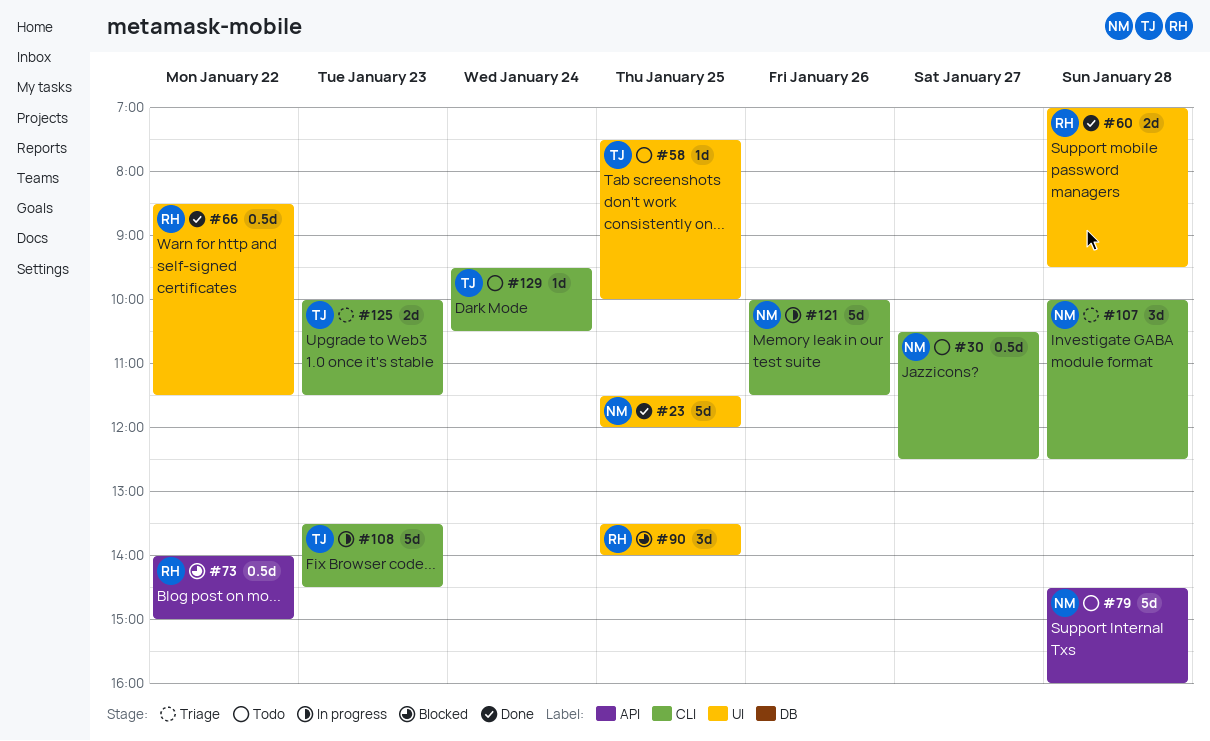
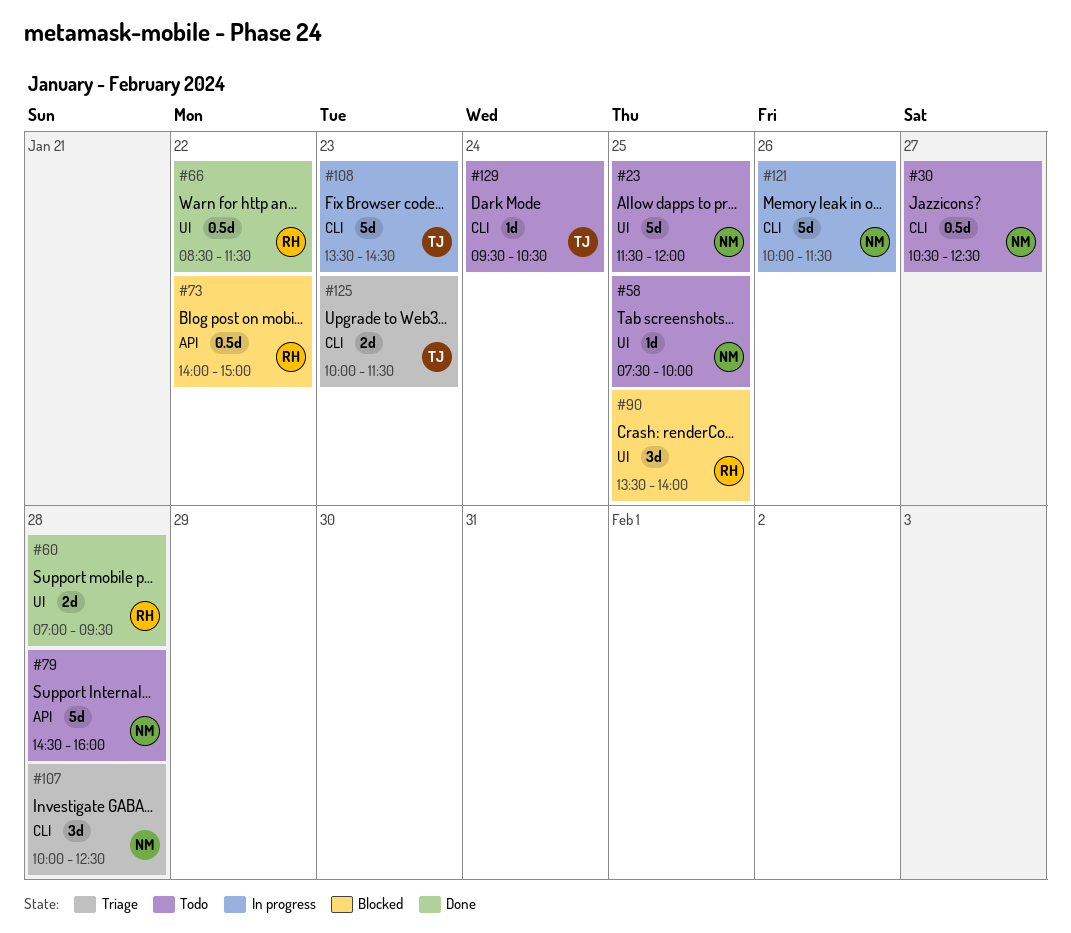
#23, status: Done -> Todo
#58, owner: TJ -> NM

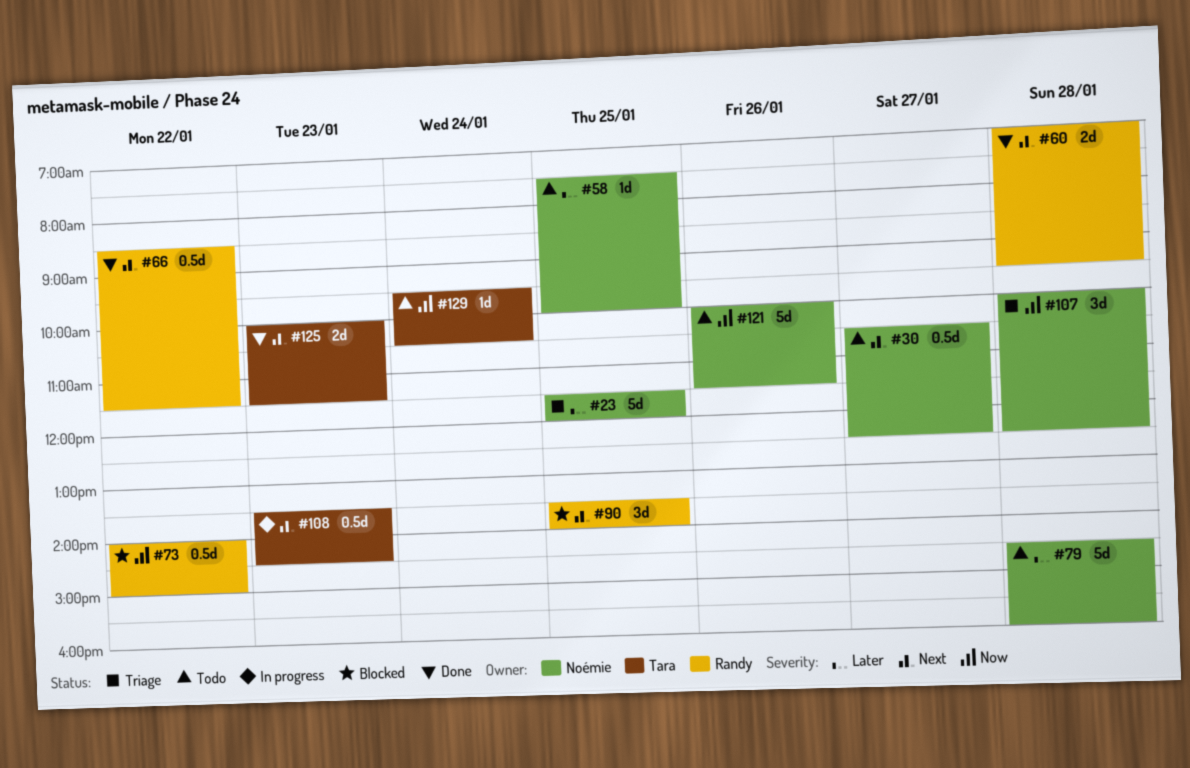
#23, status: Todo -> Triage
#108, estimate: 5d -> 0.5d
#121, status: In progress -> Todo
#125, status: Triage -> Done

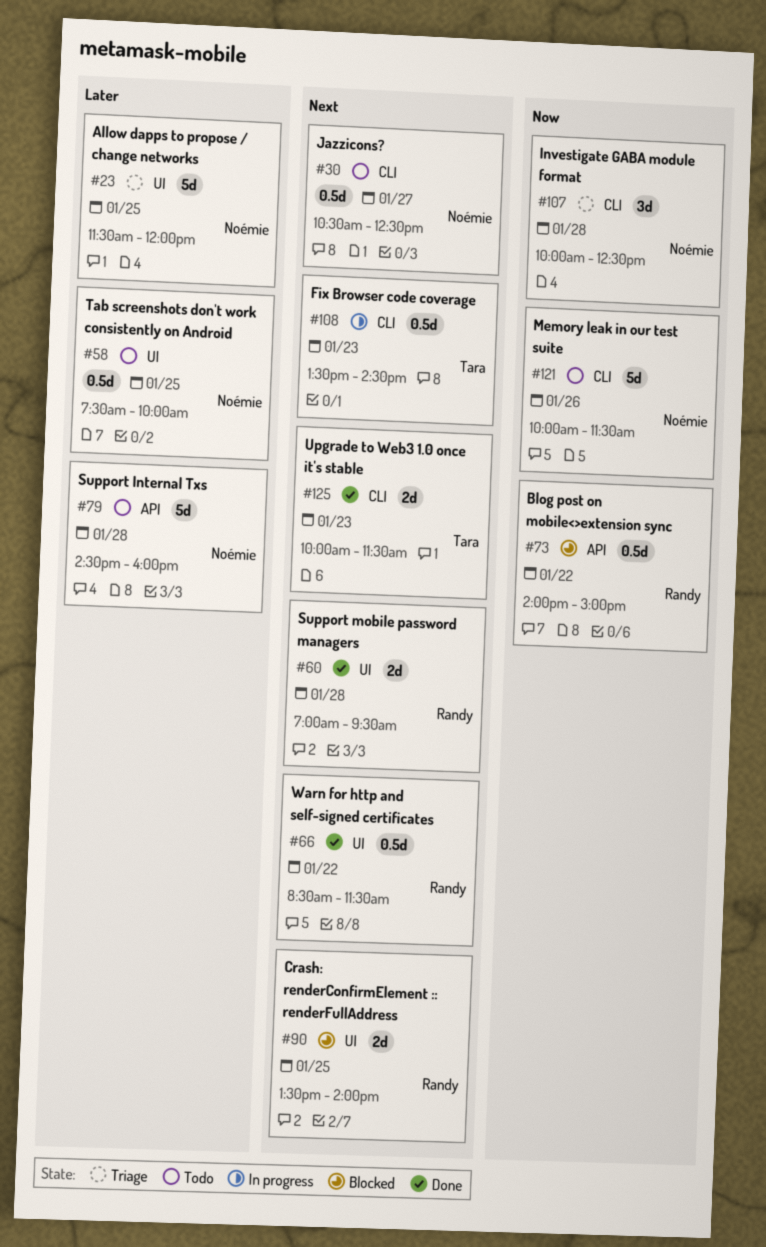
#58, estimate: 1d -> 0.5d
#90, estimate: 3d -> 2d
#129: present -> none

